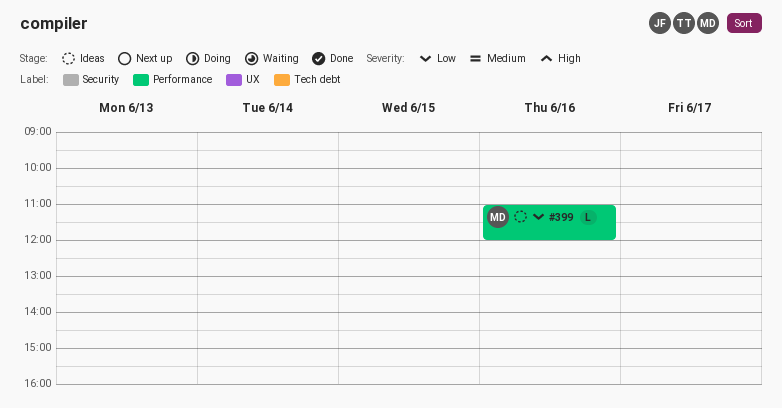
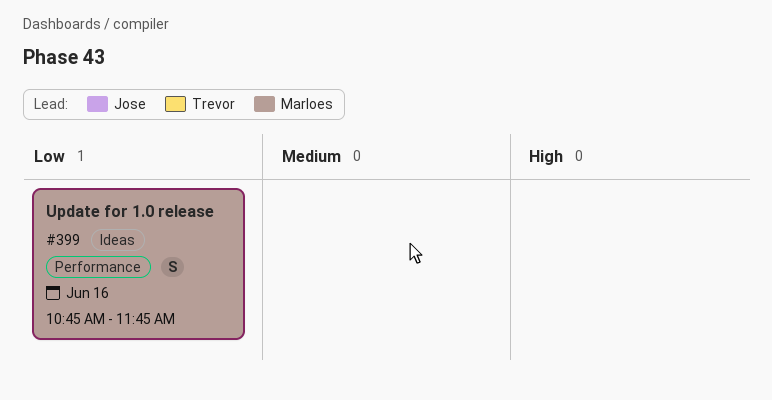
#399, estimate: L -> S
#399, begins: 11:00 -> 10:45
#399, ends: 12:00 -> 11:45

